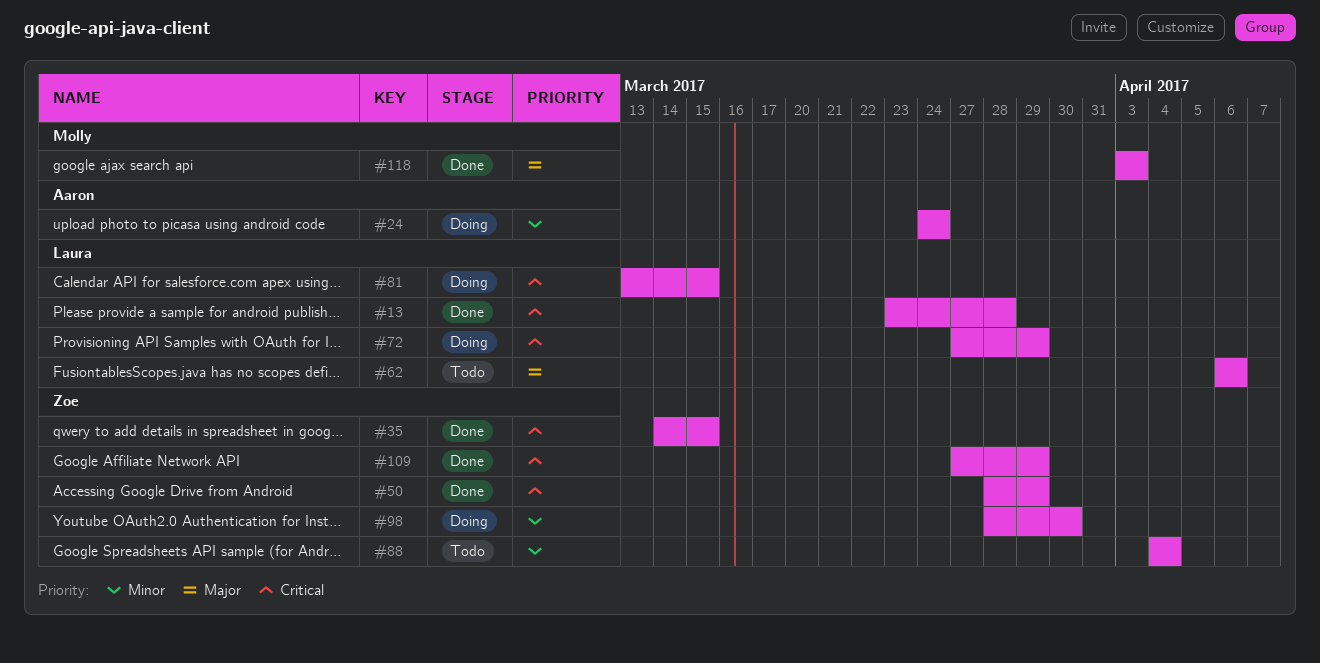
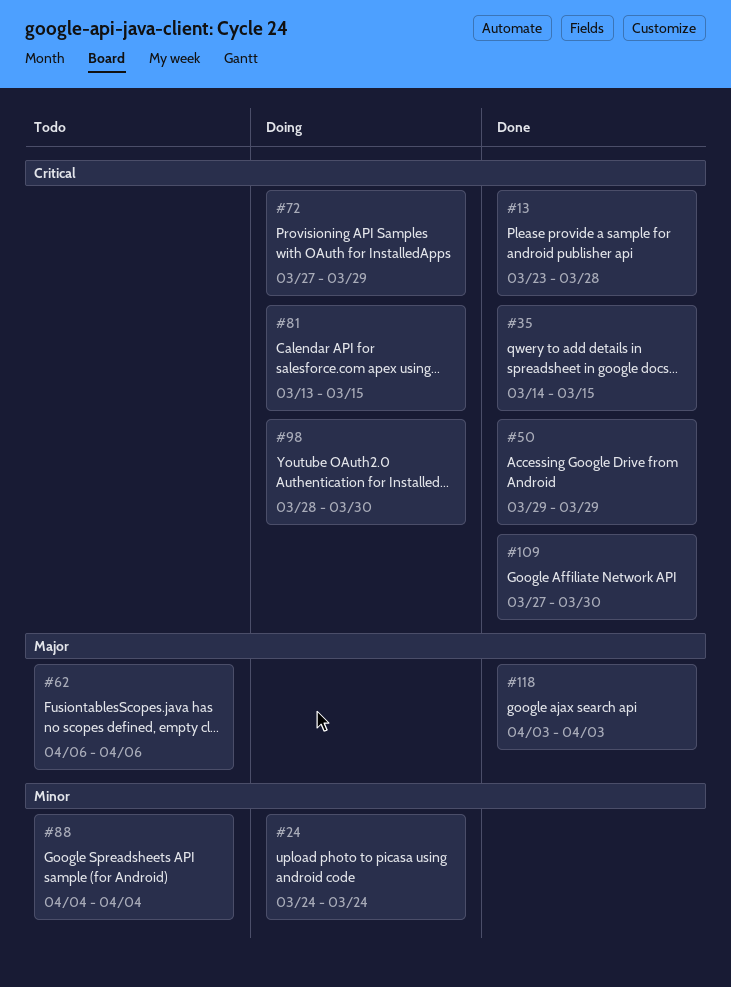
#50, start: Mar 28 -> Mar 29
#98, priority: Minor -> Critical
#109, due: Mar 29 -> Mar 30

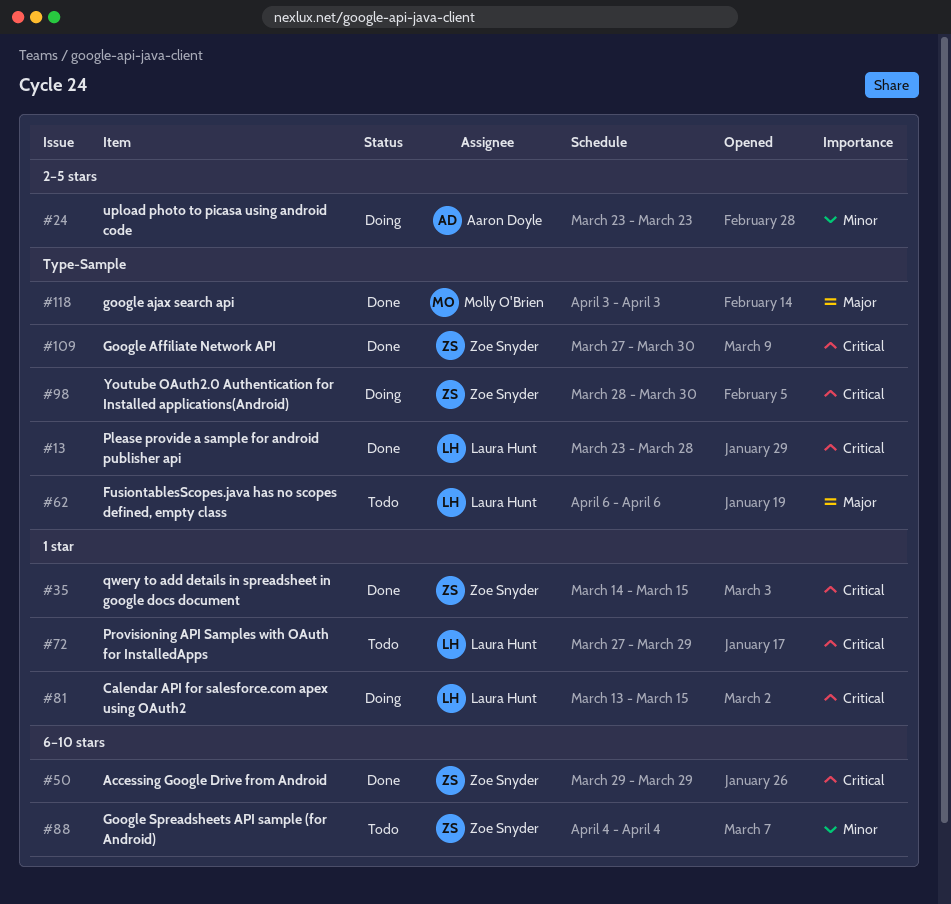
#24, start: Mar 24 -> Mar 23
#24, due: Mar 24 -> Mar 23
#72, status: Doing -> Todo

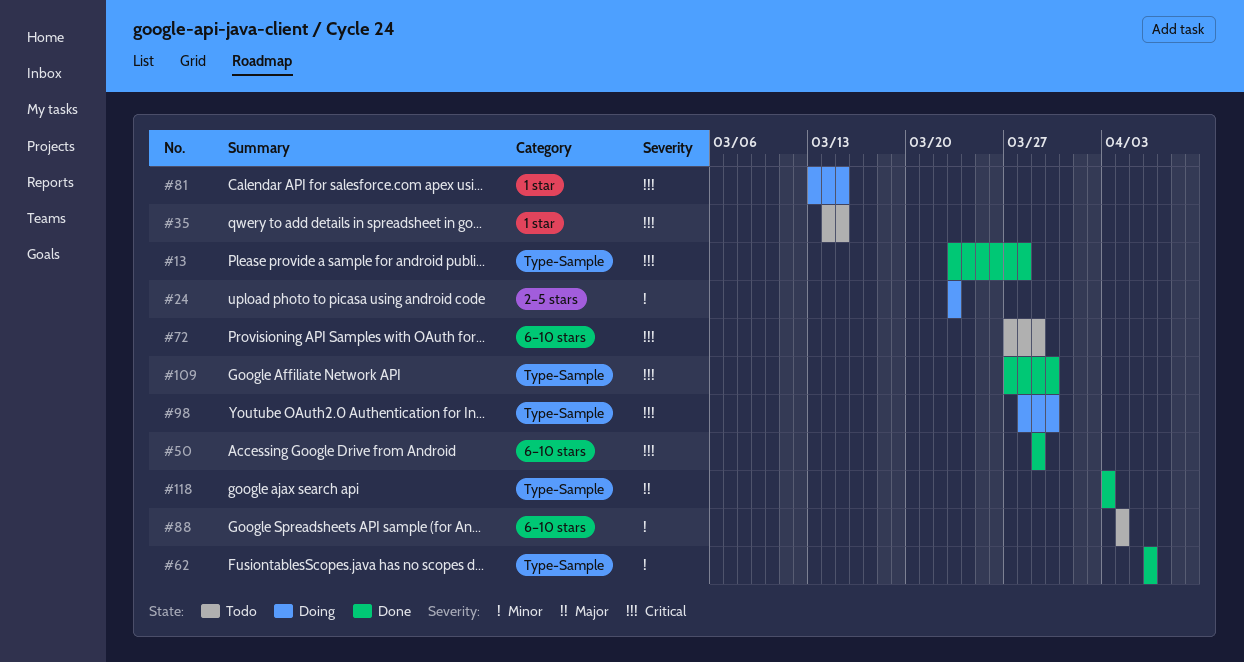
#35, status: Done -> Todo
#62, status: Todo -> Done
#62, priority: Major -> Minor
#72, label: 1 star -> 6–10 stars

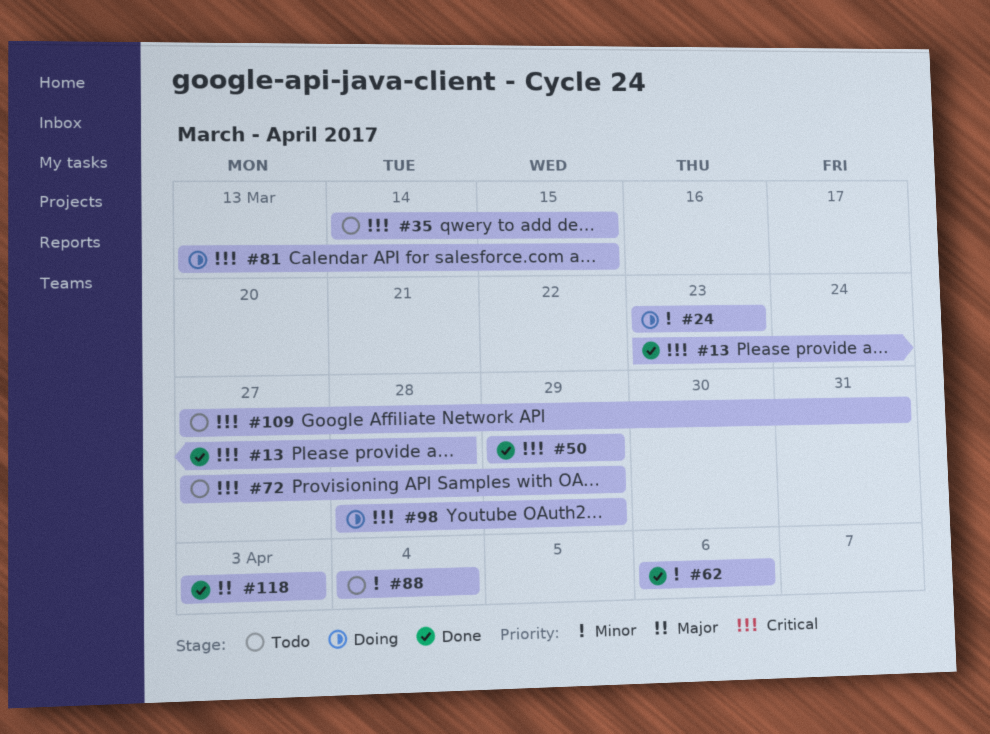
#98, due: Mar 30 -> Mar 29
#109, status: Done -> Todo
#109, due: Mar 30 -> Mar 31

